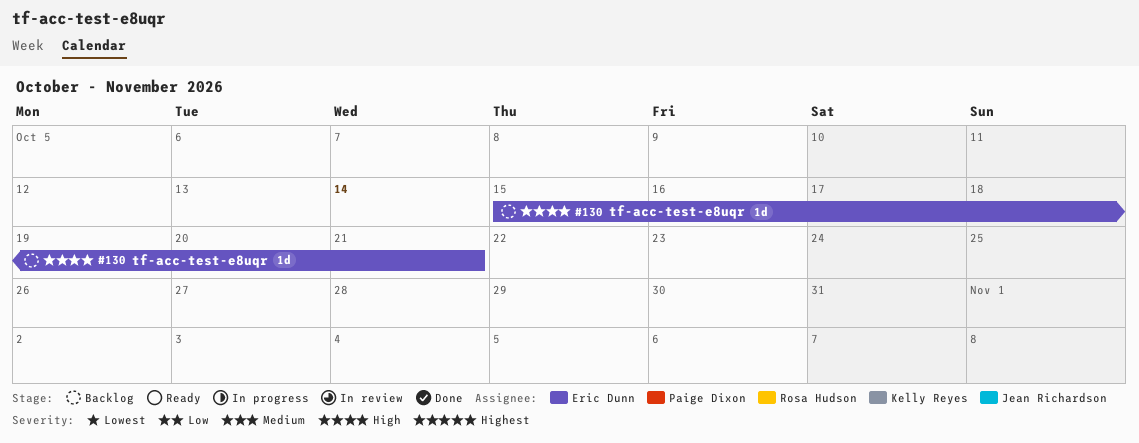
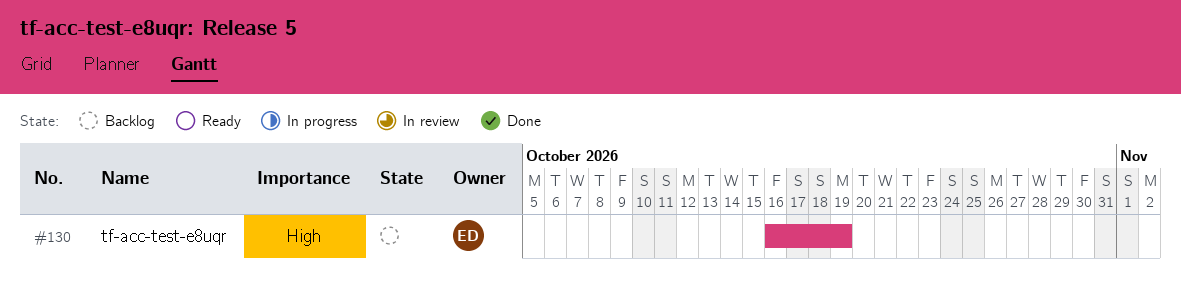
#130, start: Oct 15 -> Oct 16
#130, due: Oct 21 -> Oct 19

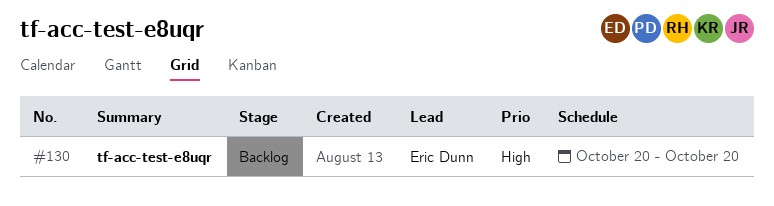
#130, start: Oct 16 -> Oct 20
#130, due: Oct 19 -> Oct 20

